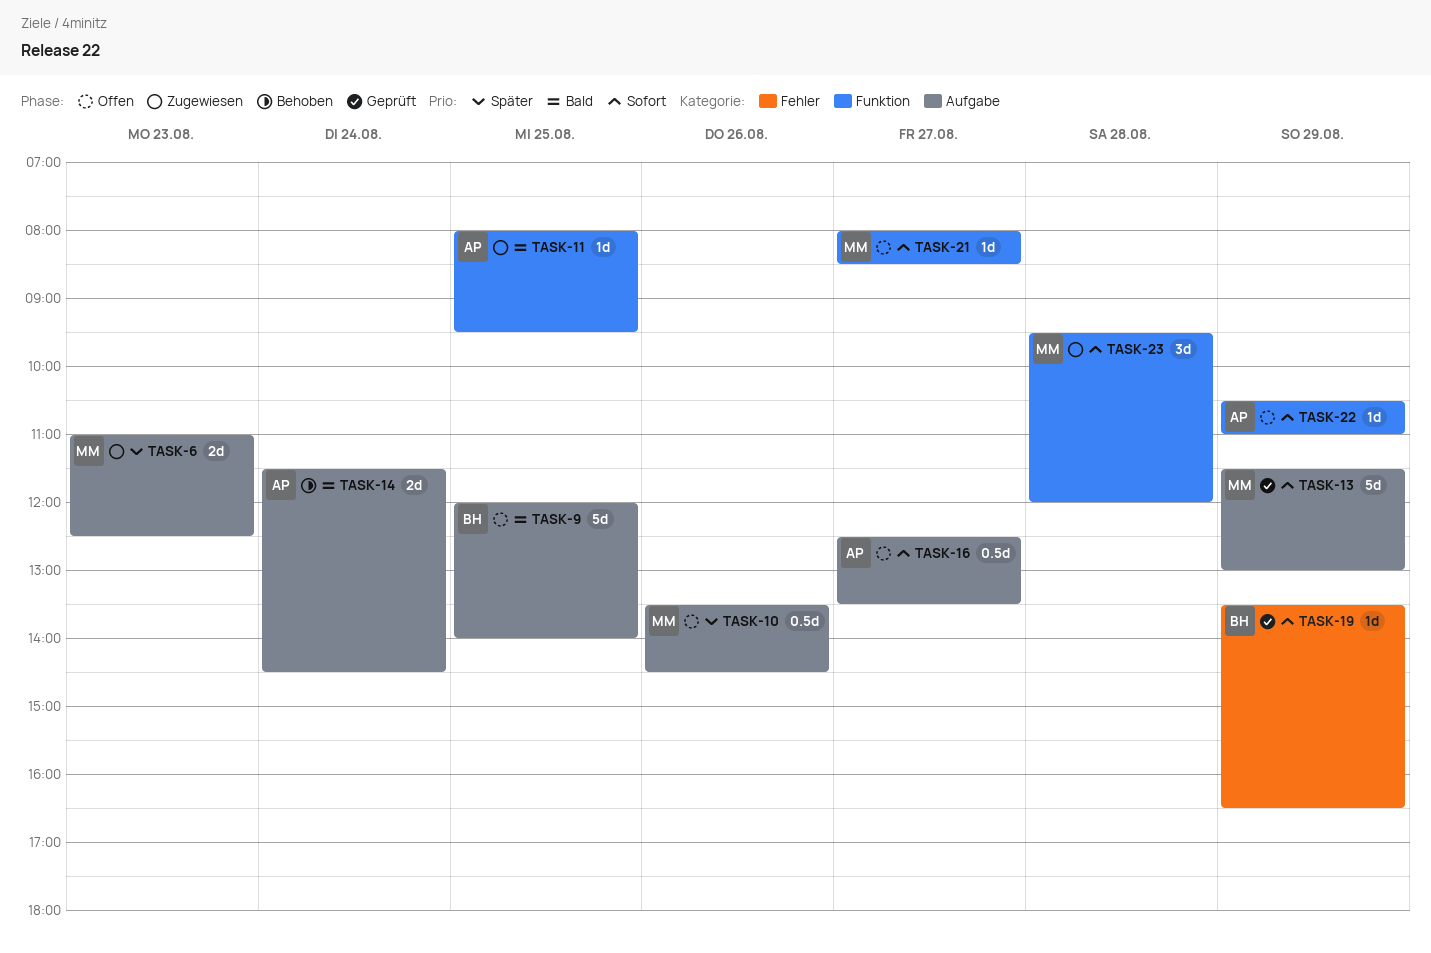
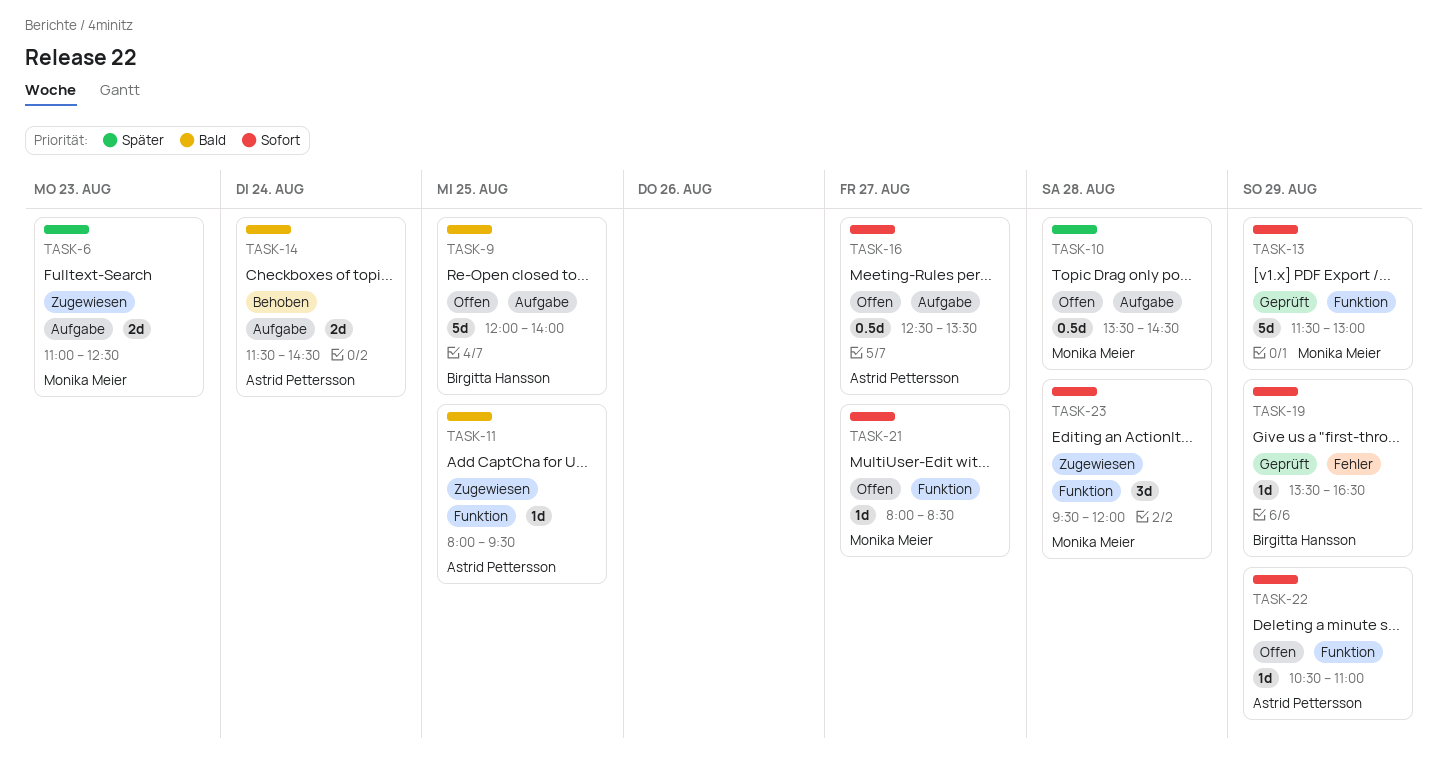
TASK-10, day: Aug 26 -> Aug 28
TASK-13, label: Aufgabe -> Funktion

